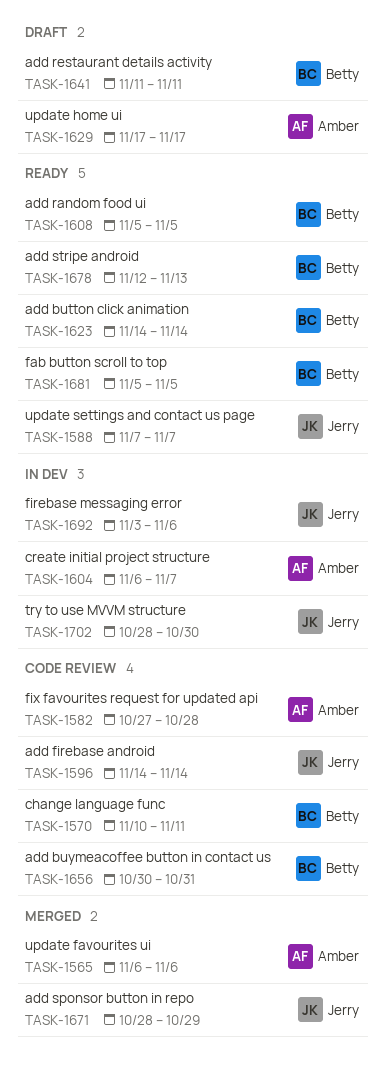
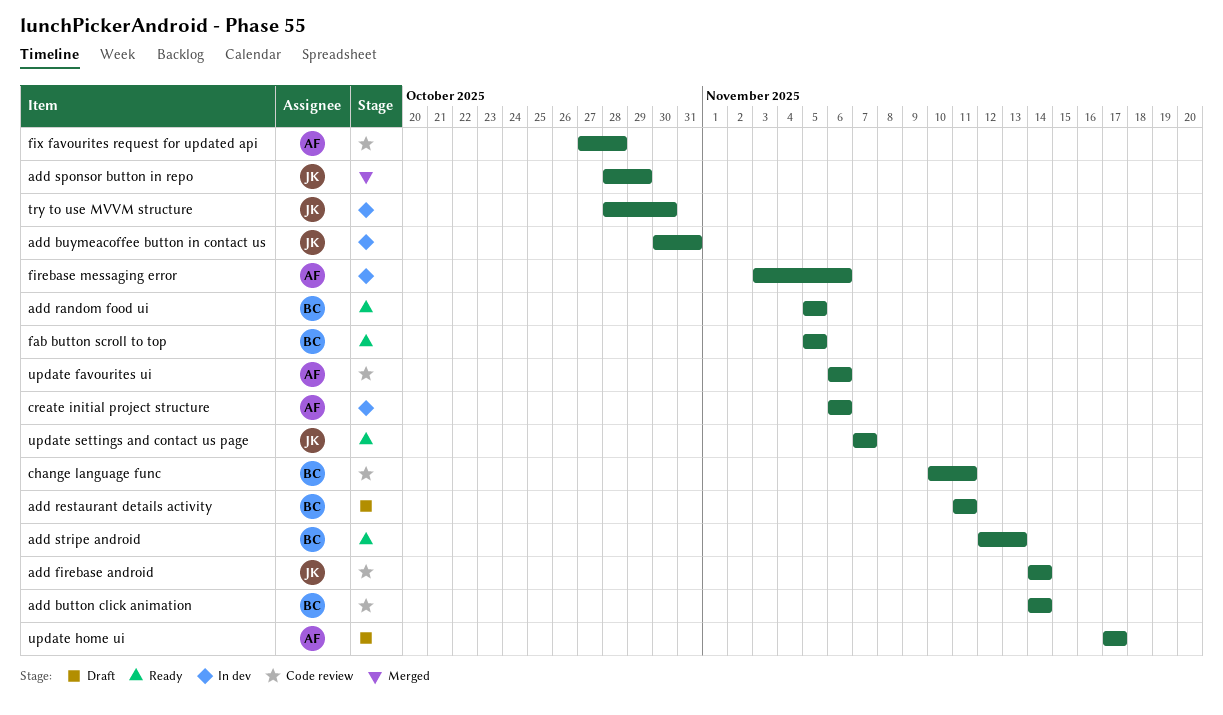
add button click animation, status: Ready -> Code review
add buymeacoffee button in contact us, status: Code review -> In dev
add buymeacoffee button in contact us, owner: Betty -> Jerry
create initial project structure, due: Nov 7 -> Nov 6
firebase messaging error, owner: Jerry -> Amber
update favourites ui, status: Merged -> Code review

